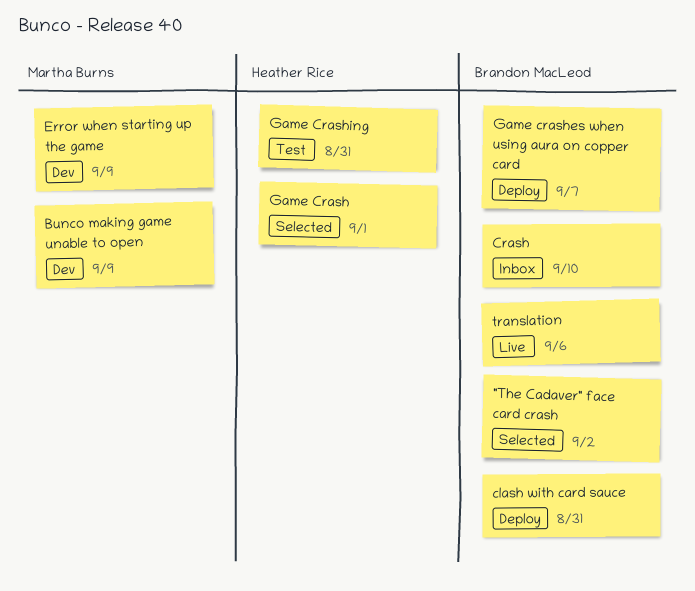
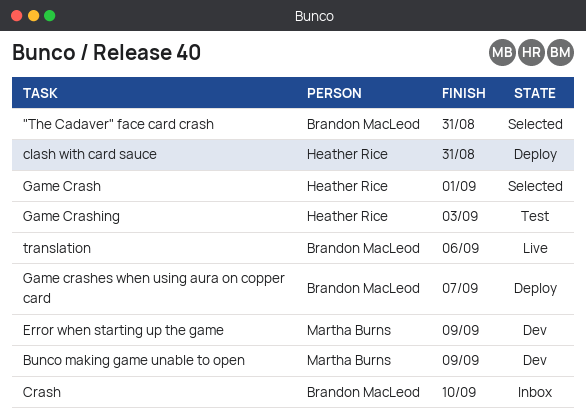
"The Cadaver" face card crash, due: Sep 2 -> Aug 31
clash with card sauce, owner: Brandon MacLeod -> Heather Rice
Game Crashing, due: Aug 31 -> Sep 3

